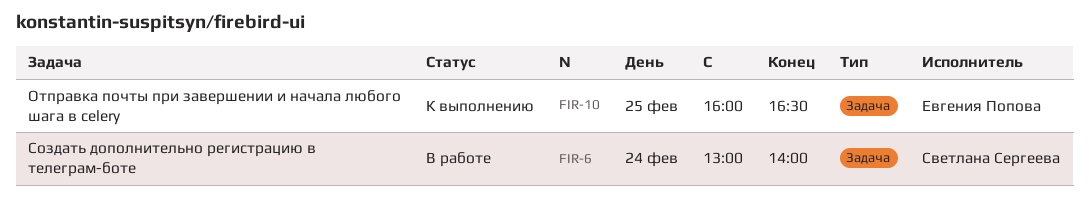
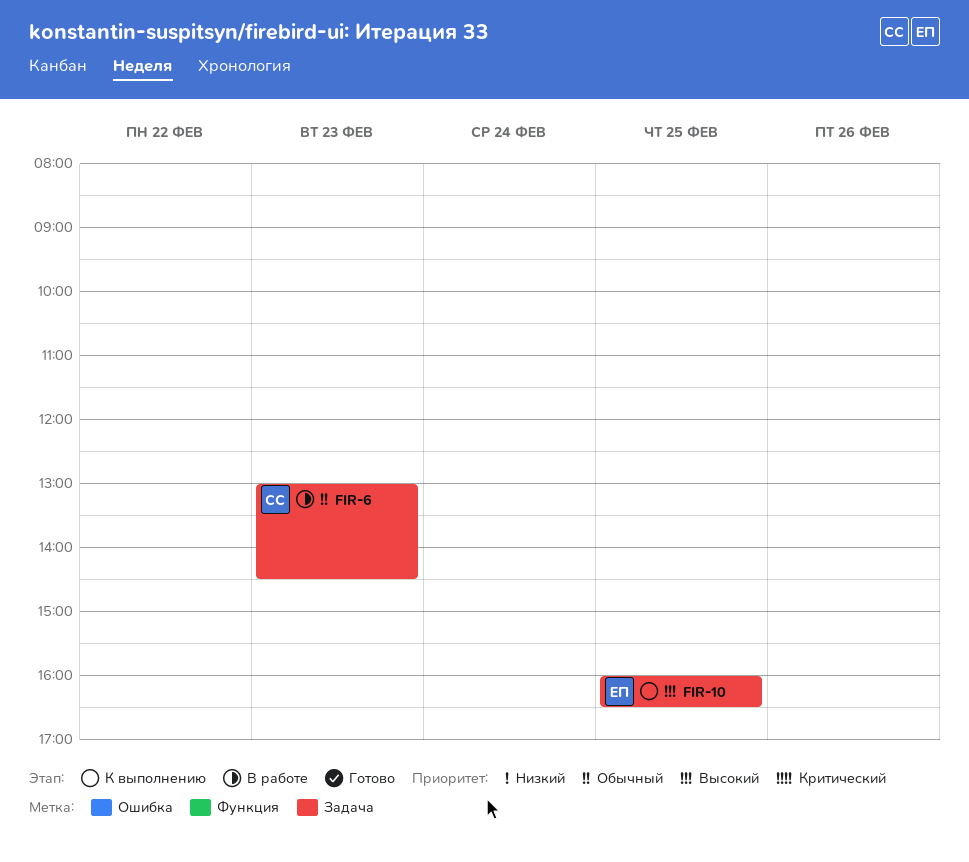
FIR-6, day: Feb 24 -> Feb 23
FIR-6, ends: 14:00 -> 14:30

